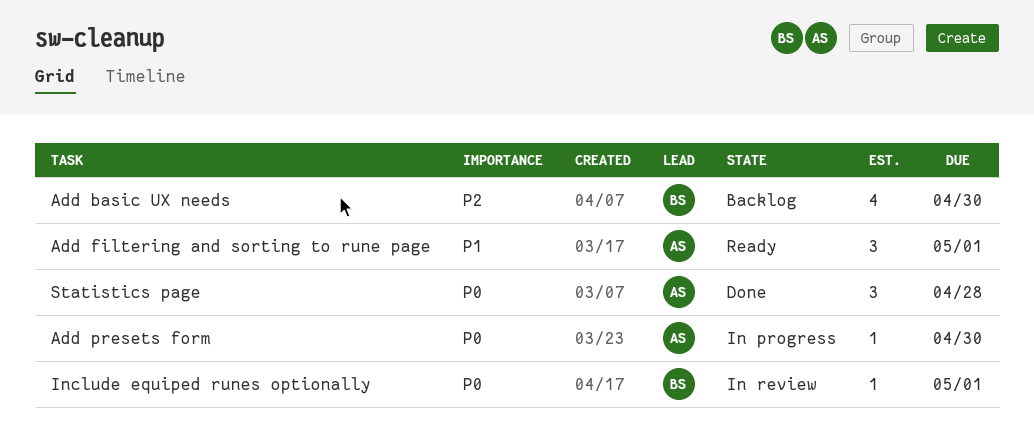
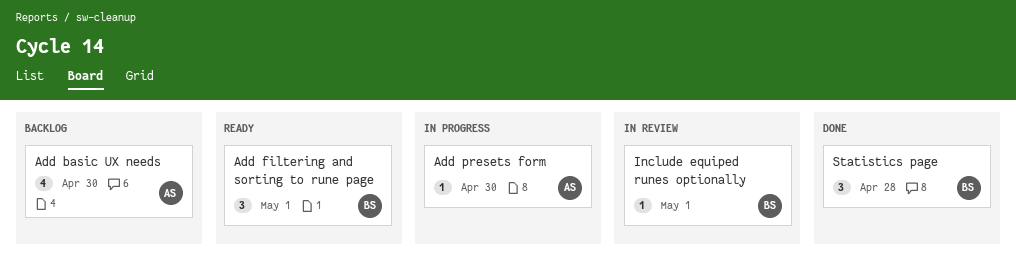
Add basic UX needs, owner: BS -> AS
Add filtering and sorting to rune page, owner: AS -> BS
Statistics page, owner: AS -> BS

